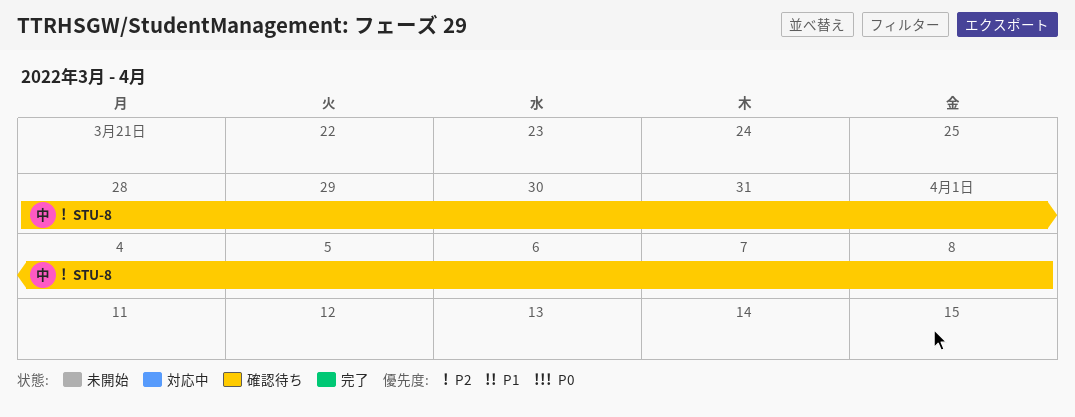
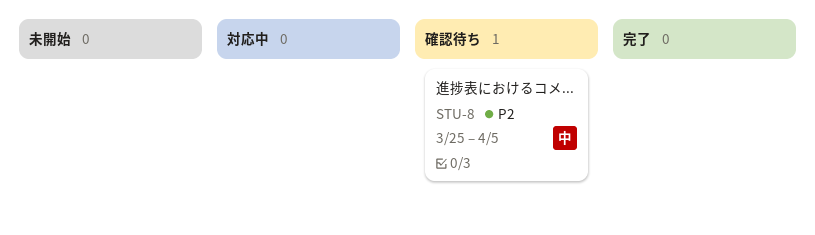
STU-8, start: Mar 28 -> Mar 25
STU-8, due: Apr 8 -> Apr 5

